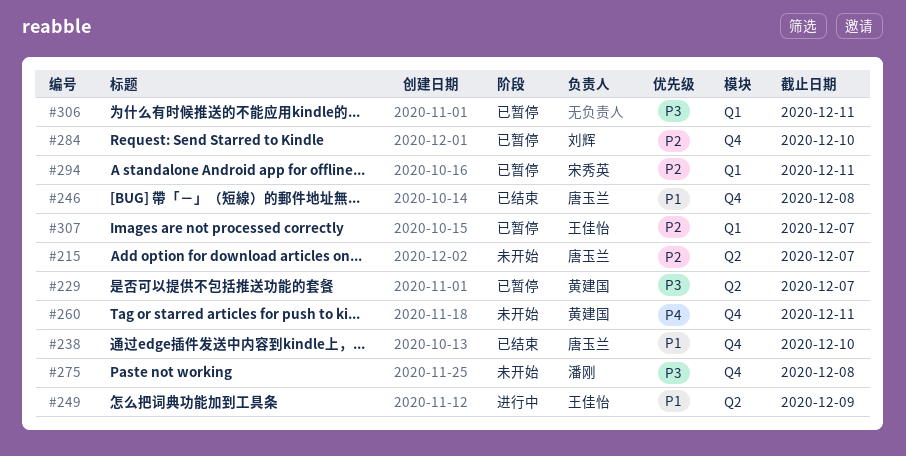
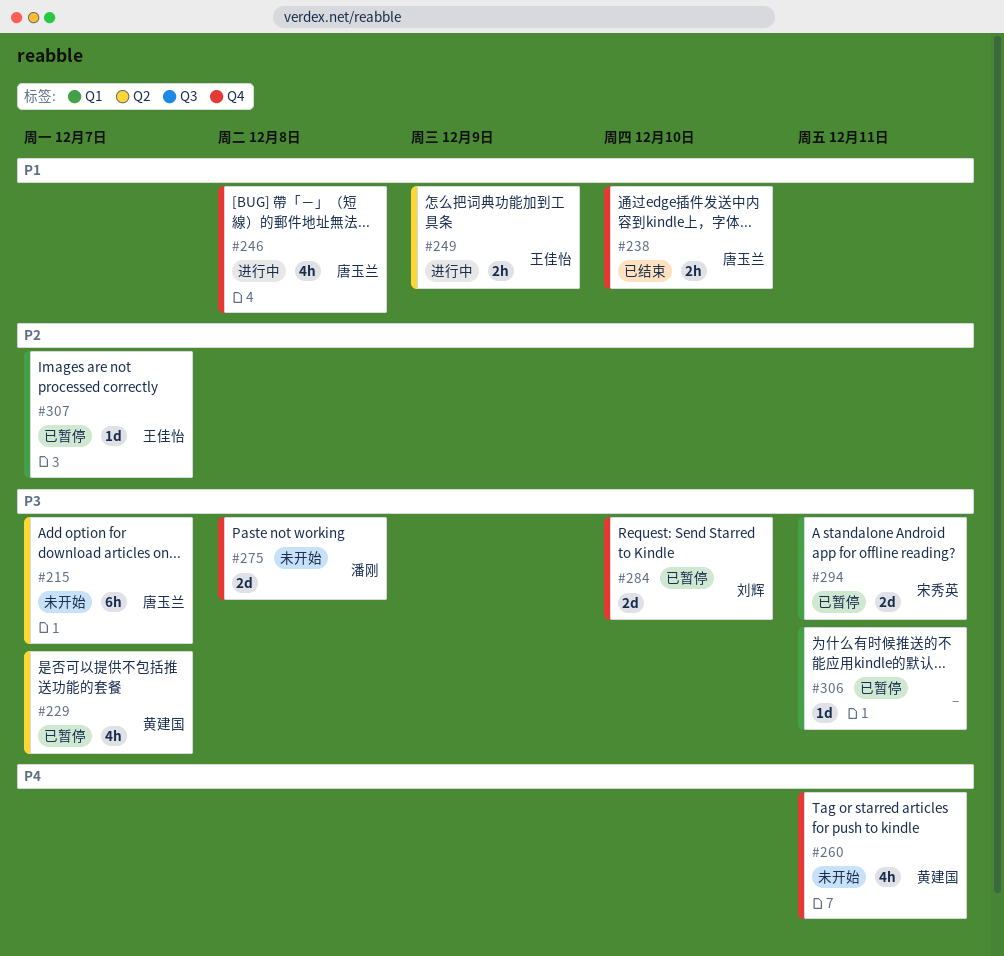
#215, priority: P2 -> P3
#246, status: 已结束 -> 进行中
#284, priority: P2 -> P3
#294, priority: P2 -> P3

